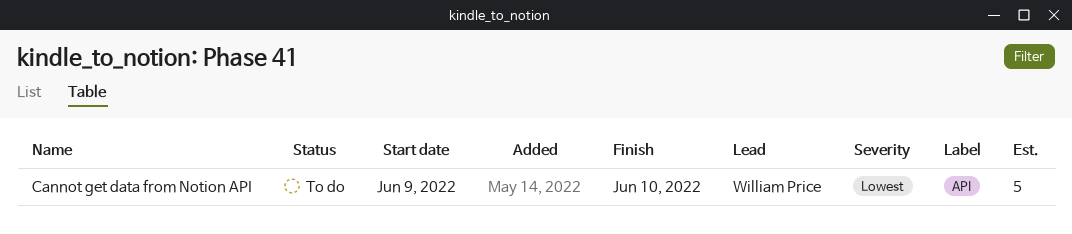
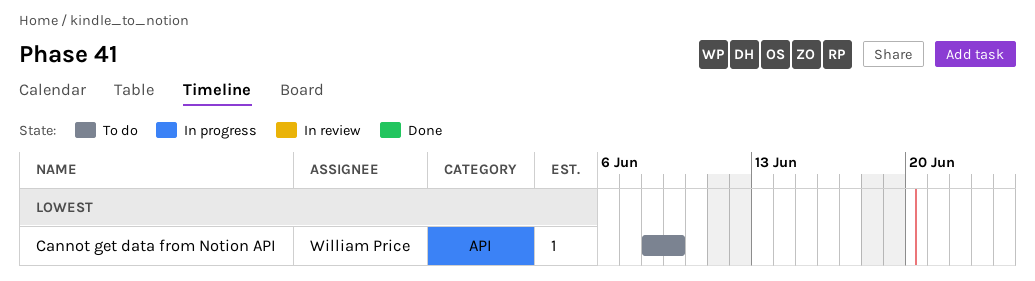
Cannot get data from Notion API, estimate: 5 -> 1
Cannot get data from Notion API, start: Jun 9 -> Jun 8
Cannot get data from Notion API, due: Jun 10 -> Jun 9

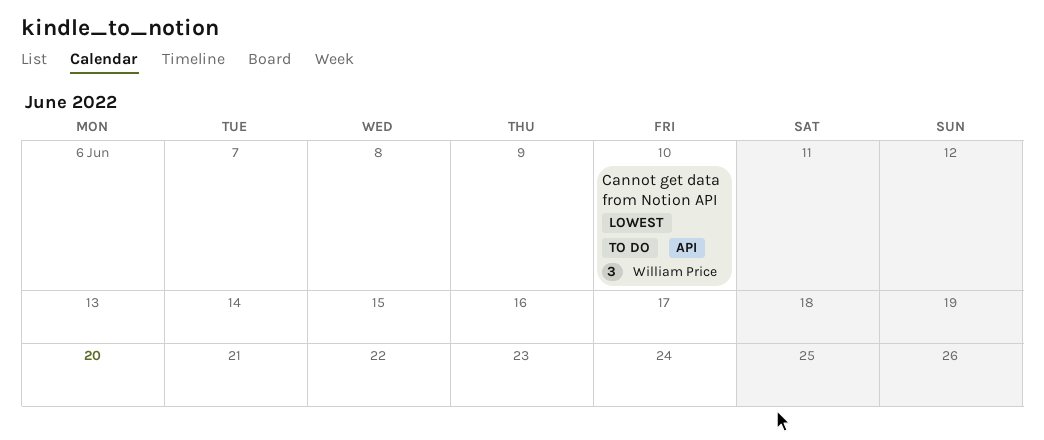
Cannot get data from Notion API, estimate: 1 -> 3
Cannot get data from Notion API, due: Jun 9 -> Jun 10

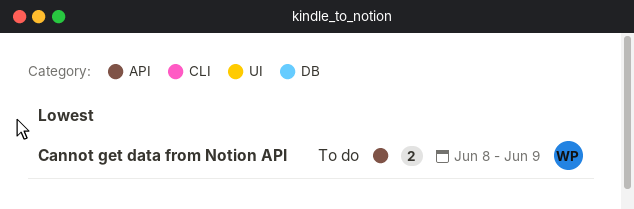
Cannot get data from Notion API, estimate: 3 -> 2
Cannot get data from Notion API, due: Jun 10 -> Jun 9

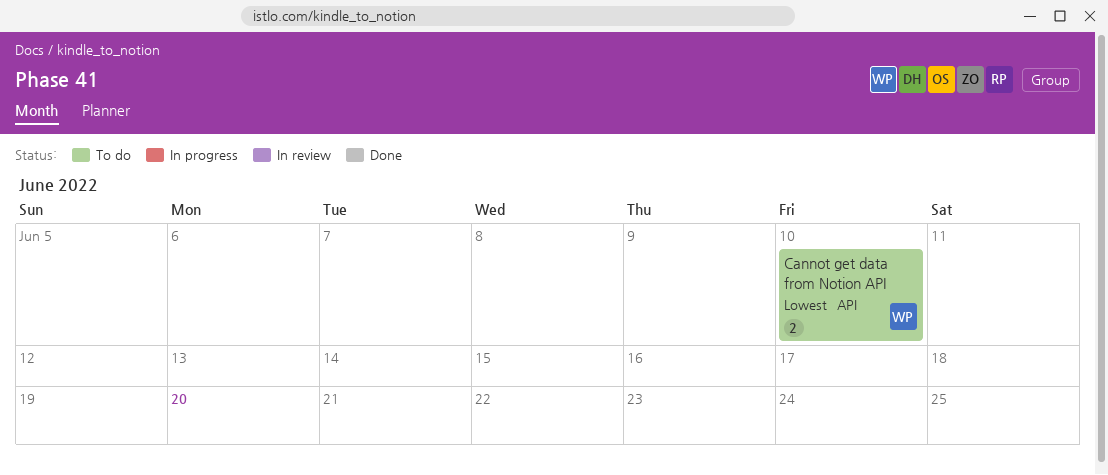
Cannot get data from Notion API, due: Jun 9 -> Jun 10

